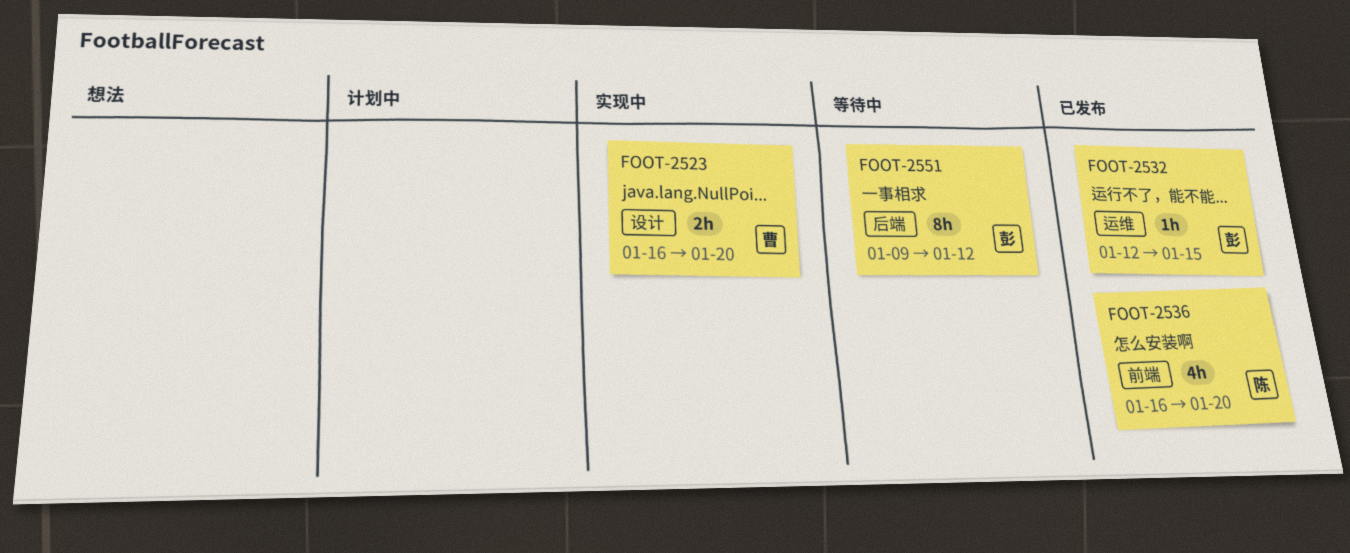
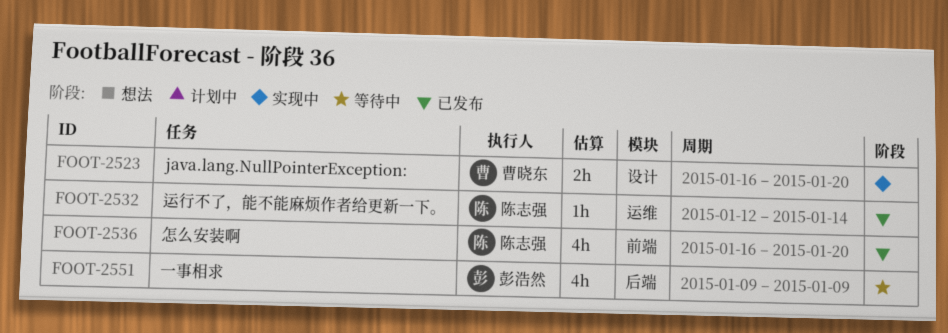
FOOT-2532, owner: 彭浩然 -> 陈志强
FOOT-2532, due: Jan 15 -> Jan 14
FOOT-2551, estimate: 8h -> 4h
FOOT-2551, due: Jan 12 -> Jan 9

